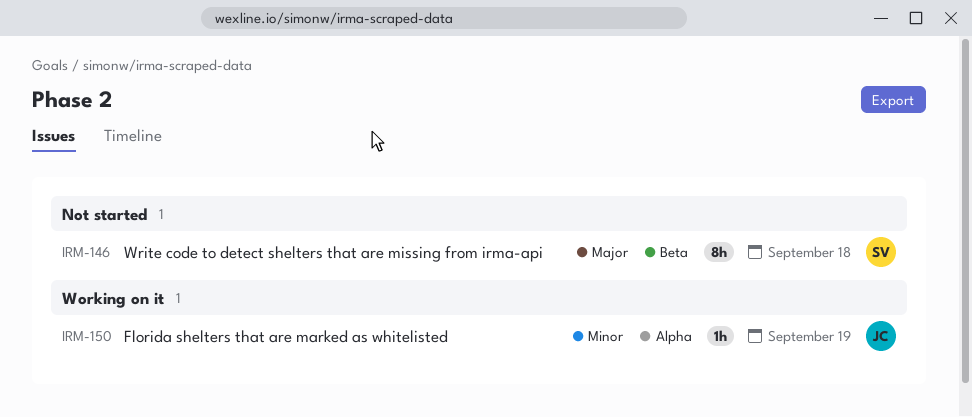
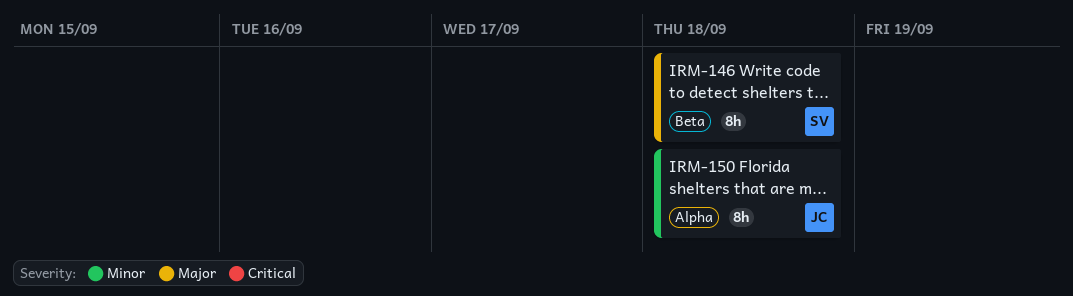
IRM-150, estimate: 1h -> 8h
IRM-150, due: Sep 19 -> Sep 18

